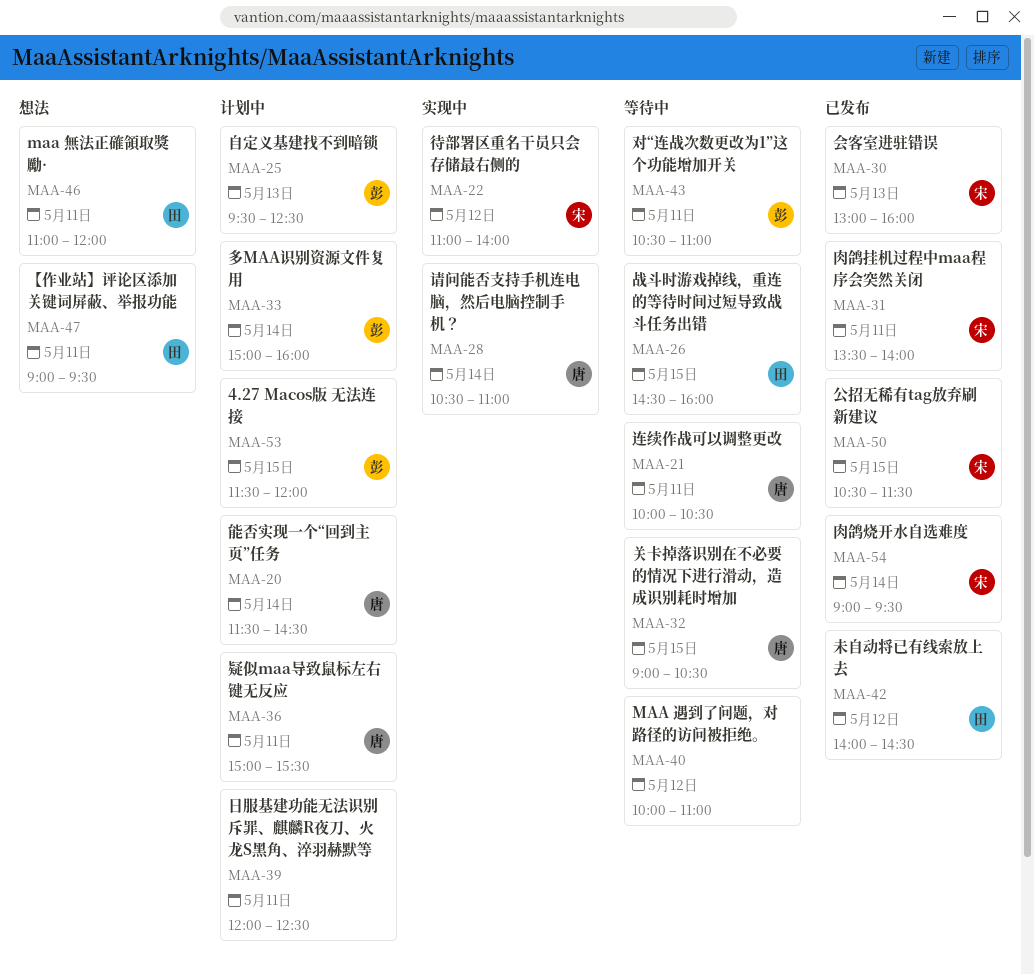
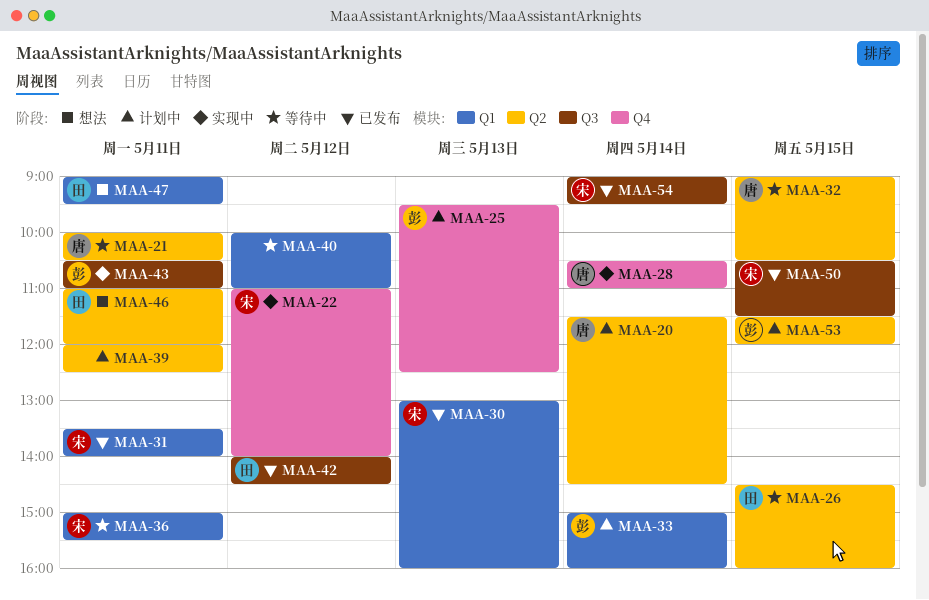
MAA-36, status: 计划中 -> 等待中
MAA-36, owner: 唐 -> 宋
MAA-43, status: 等待中 -> 实现中

